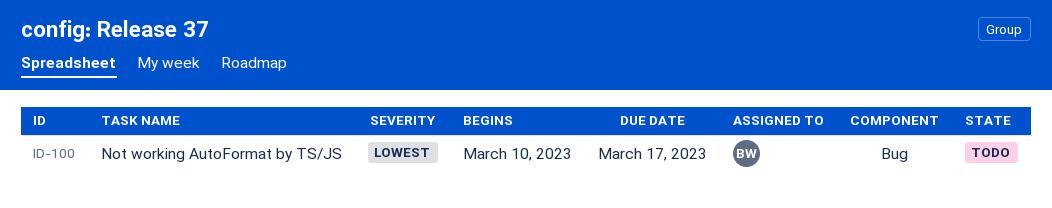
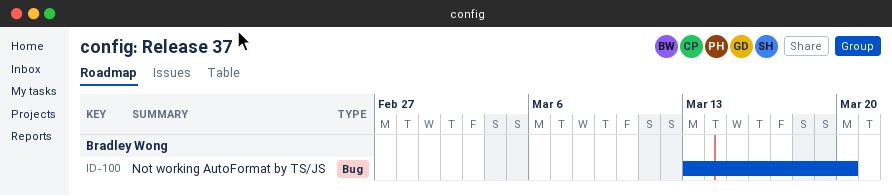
ID-100, start: Mar 10 -> Mar 13
ID-100, due: Mar 17 -> Mar 20

